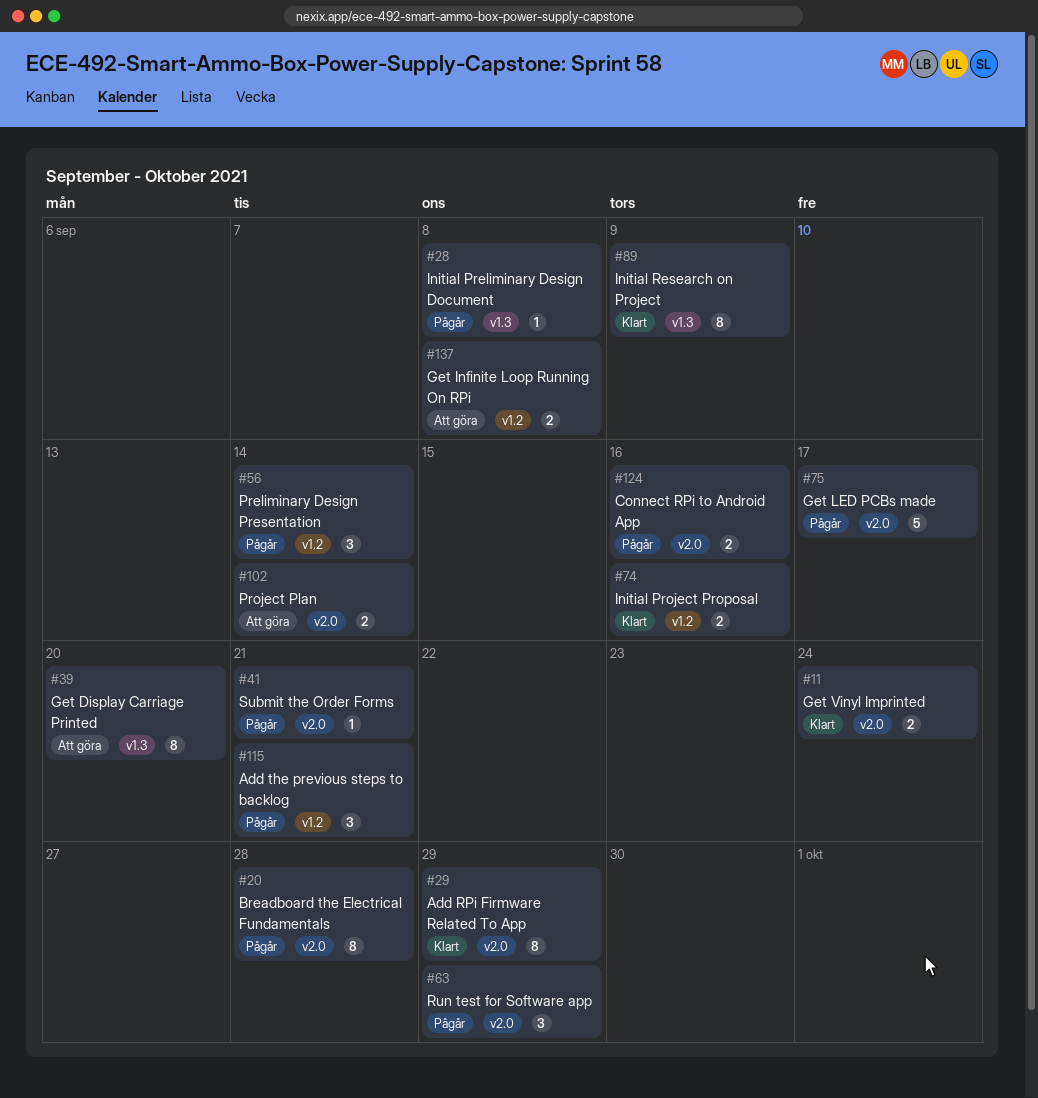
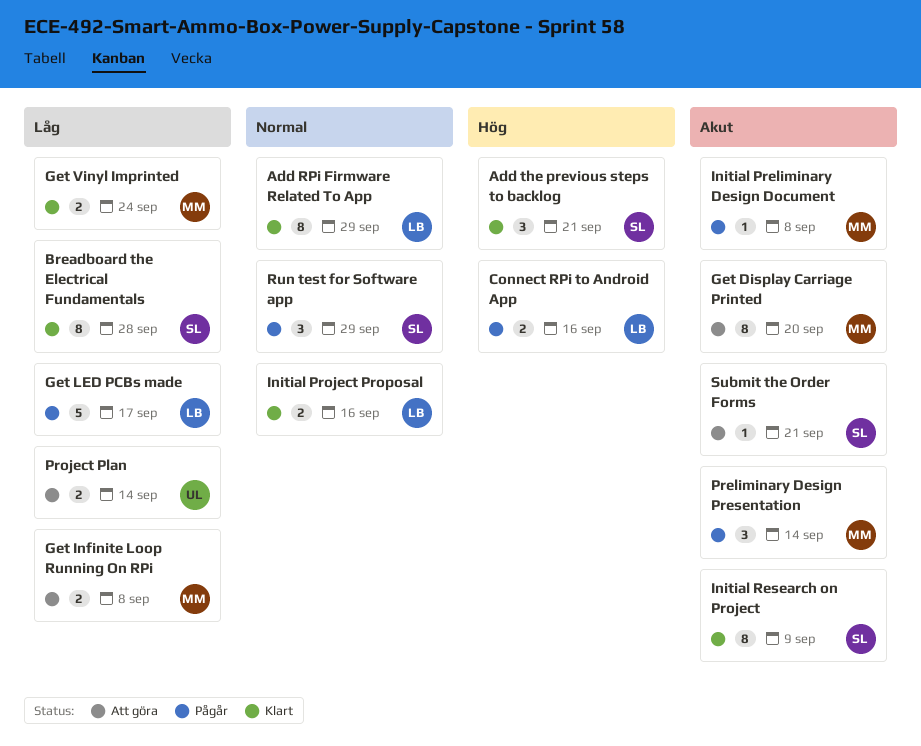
Add the previous steps to backlog, status: Pågår -> Klart
Breadboard the Electrical Fundamentals, status: Pågår -> Klart
Submit the Order Forms, status: Pågår -> Att göra

